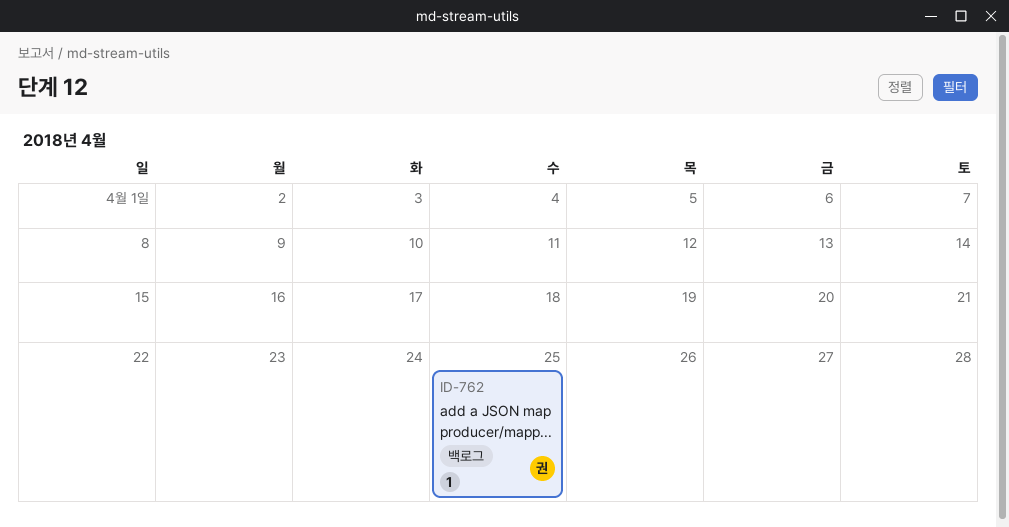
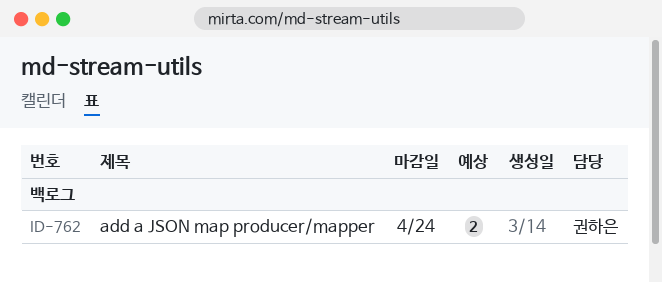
ID-762, estimate: 1 -> 2
ID-762, due: Apr 25 -> Apr 24

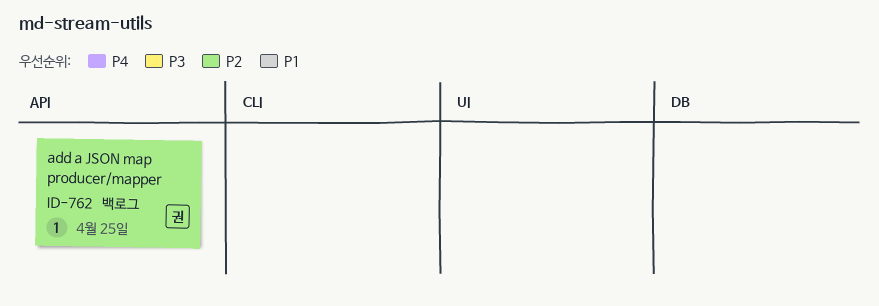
ID-762, estimate: 2 -> 1
ID-762, due: Apr 24 -> Apr 25

